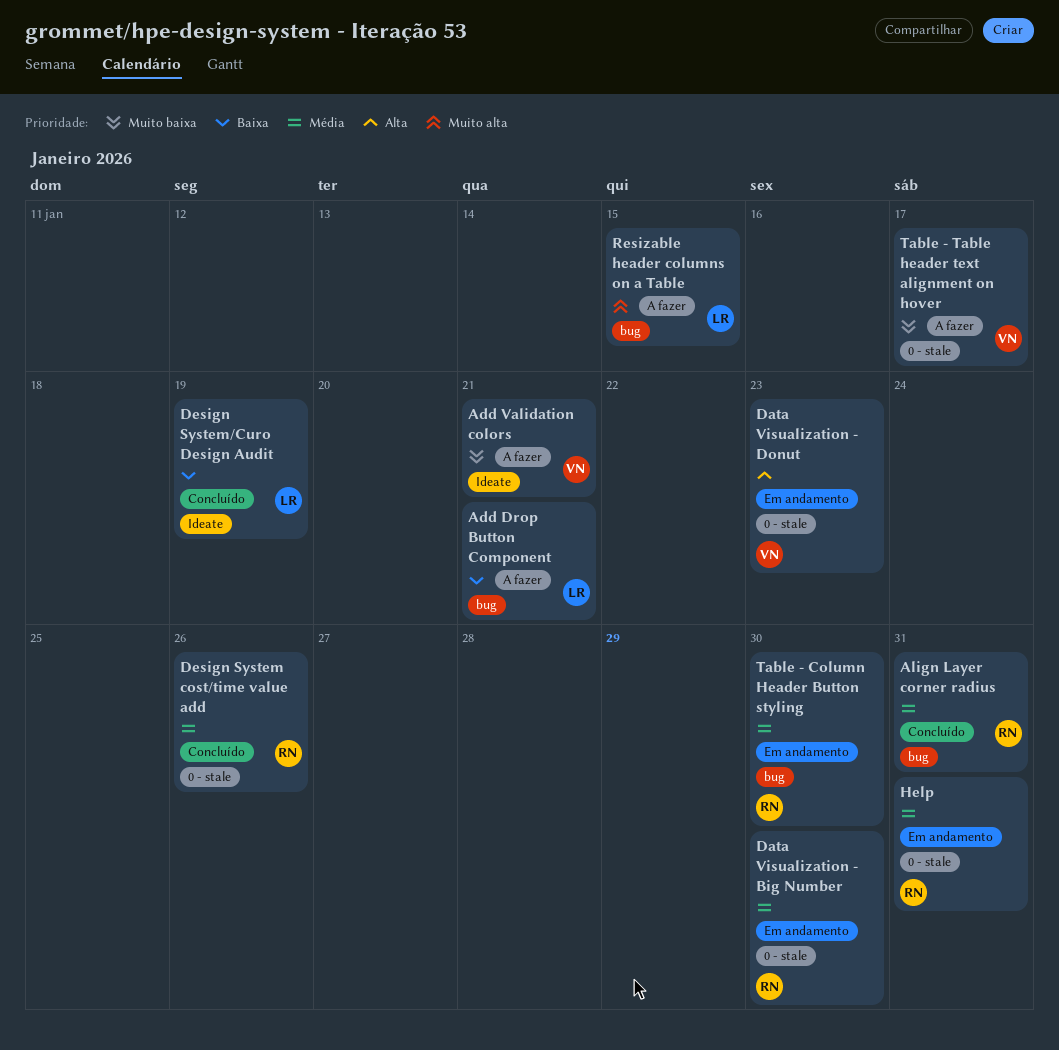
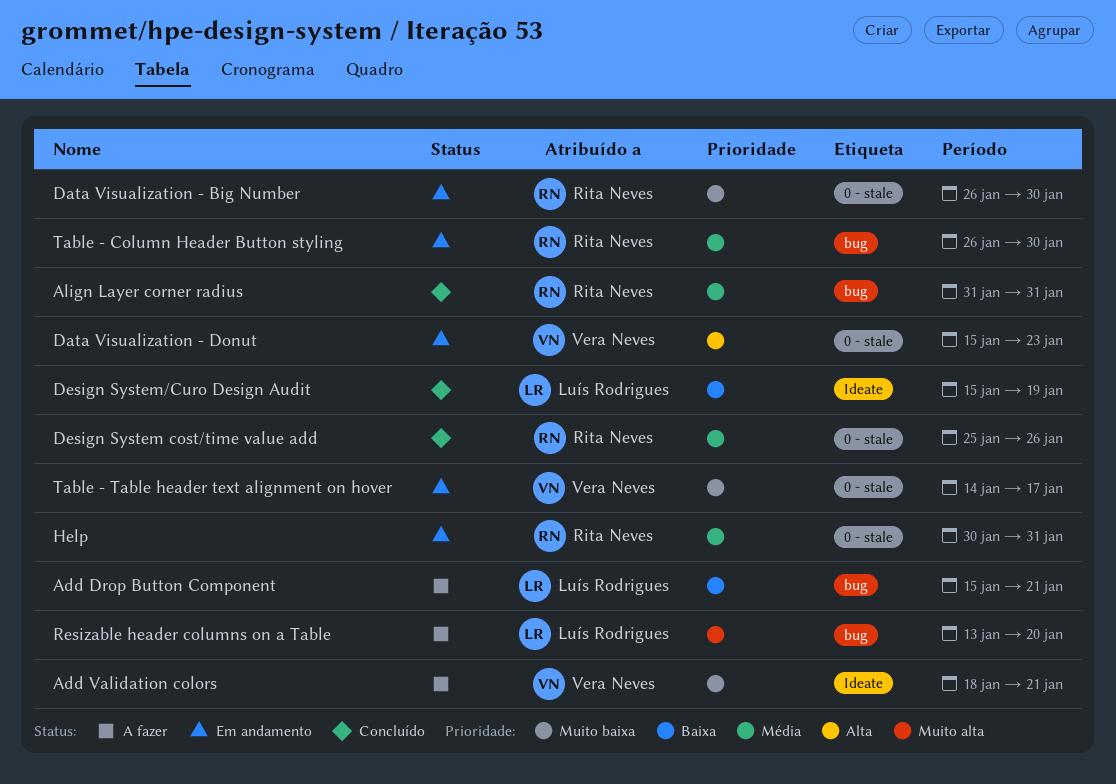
Data Visualization - Big Number, priority: Média -> Muito baixa
Resizable header columns on a Table, due: Jan 15 -> Jan 20
Table - Table header text alignment on hover, status: A fazer -> Em andamento

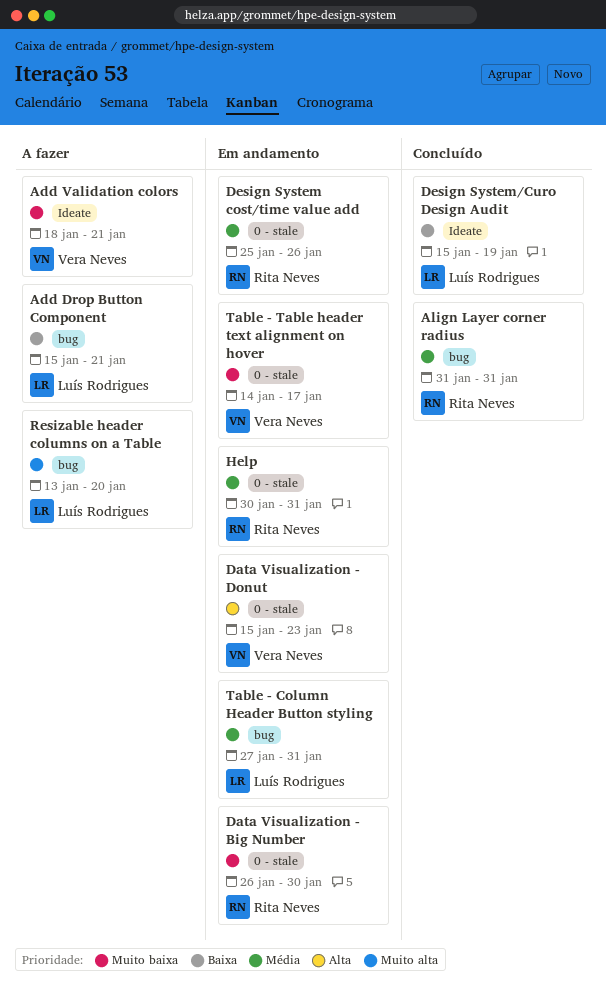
Design System cost/time value add, status: Concluído -> Em andamento
Table - Column Header Button styling, owner: Rita Neves -> Luís Rodrigues
Table - Column Header Button styling, start: Jan 26 -> Jan 27
Table - Column Header Button styling, due: Jan 30 -> Jan 31

